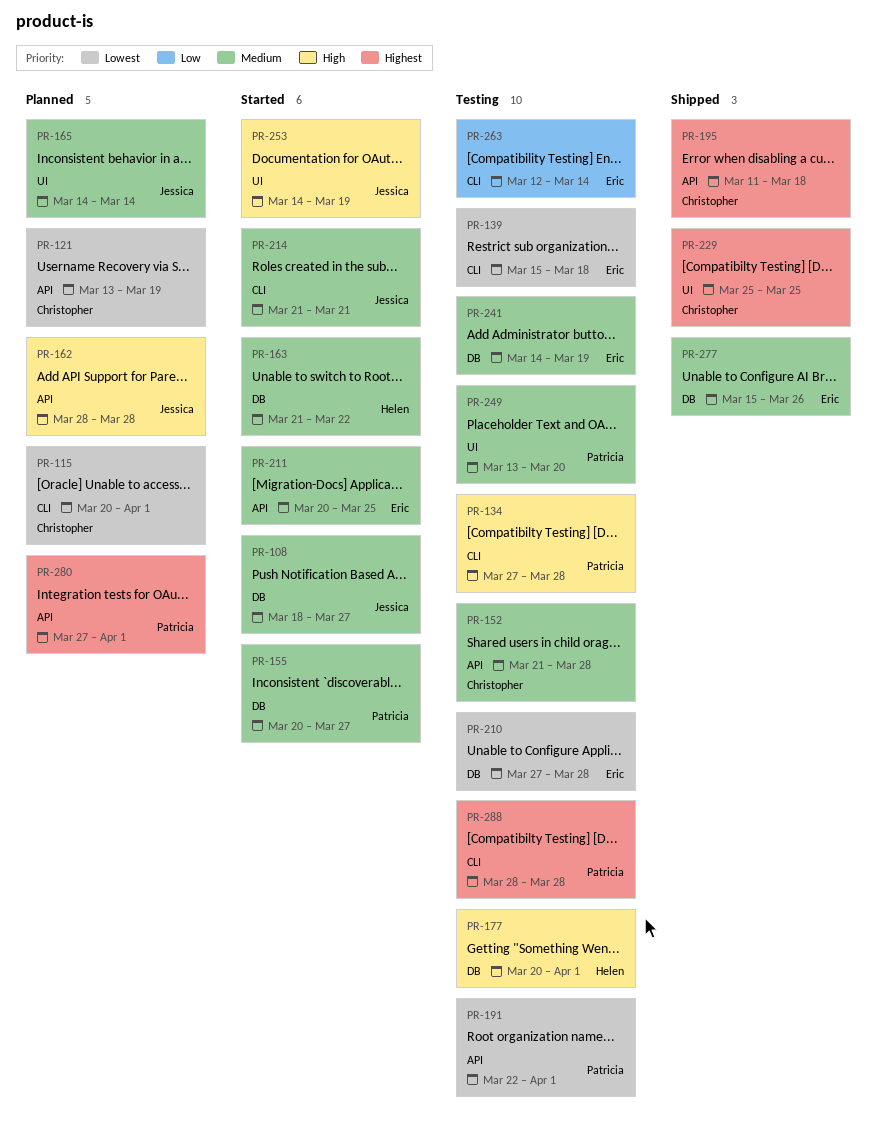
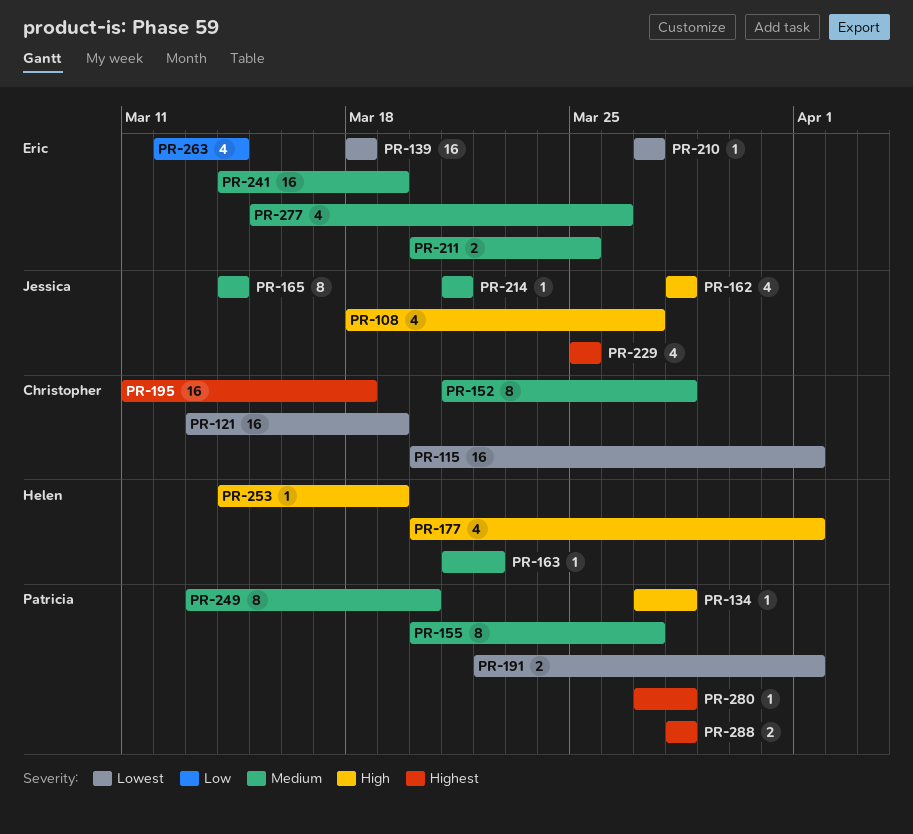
PR-108, priority: Medium -> High
PR-139, start: Mar 15 -> Mar 18
PR-210, due: Mar 28 -> Mar 27
PR-229, owner: Christopher -> Jessica
PR-253, owner: Jessica -> Helen
PR-280, due: Apr 1 -> Mar 28

